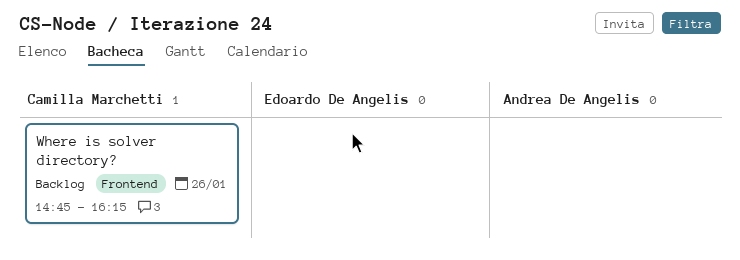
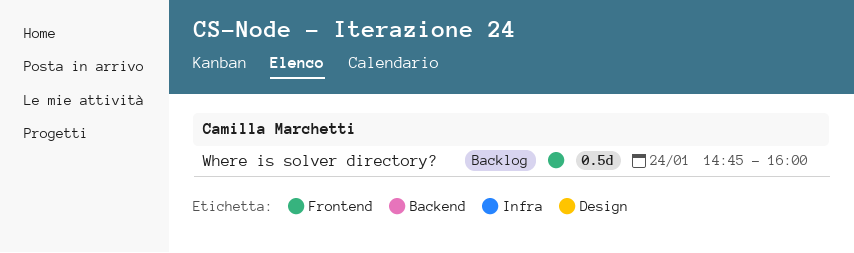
Where is solver directory?, day: Jan 26 -> Jan 24
Where is solver directory?, ends: 16:15 -> 16:00

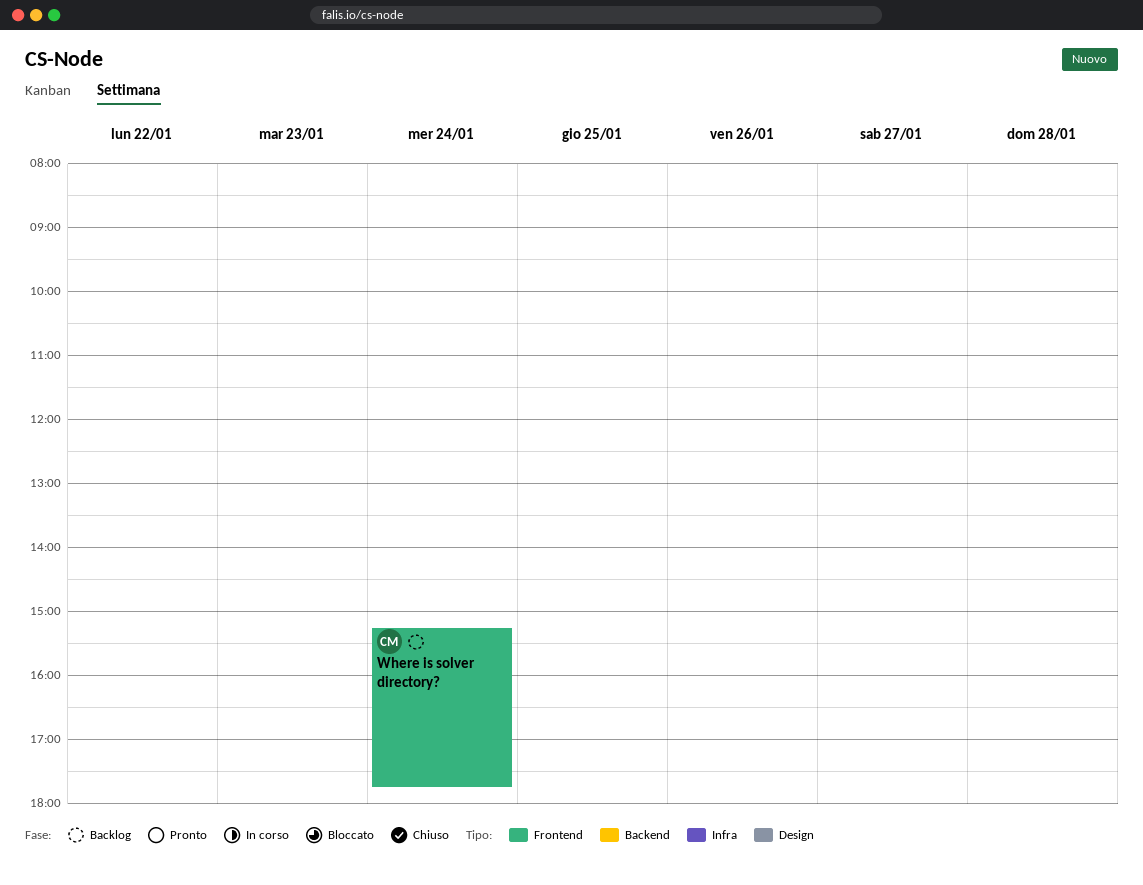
Where is solver directory?, begins: 14:45 -> 15:15
Where is solver directory?, ends: 16:00 -> 17:45

